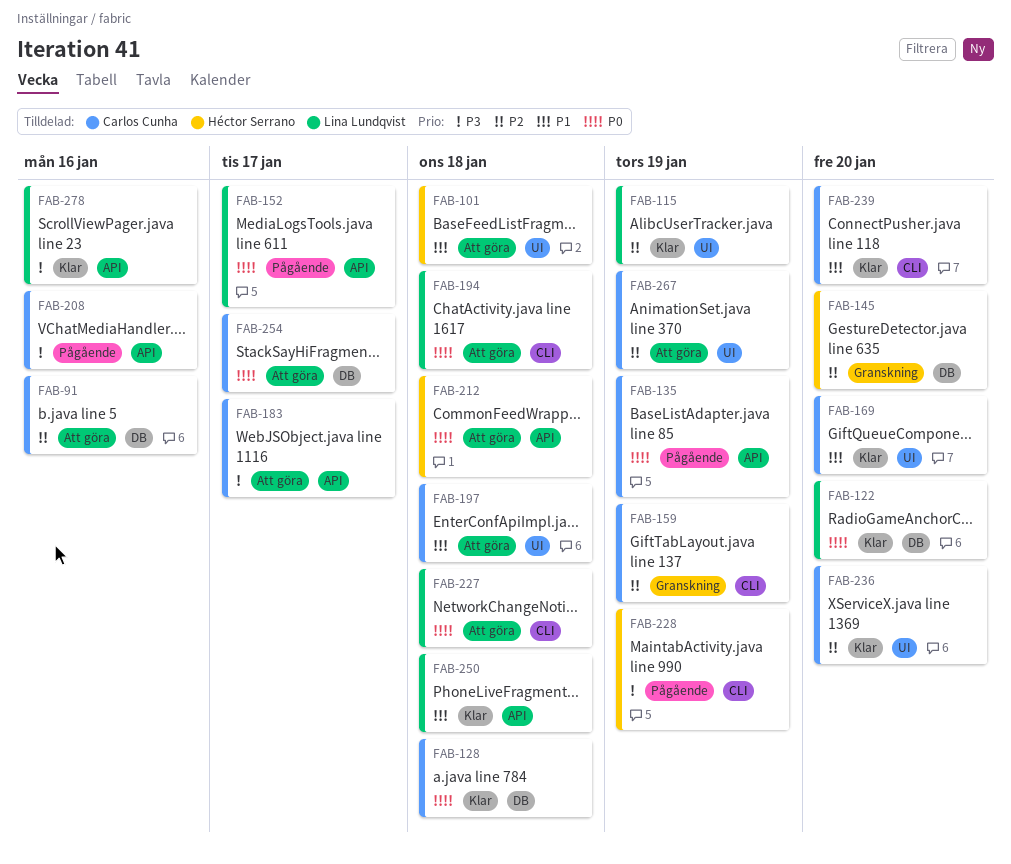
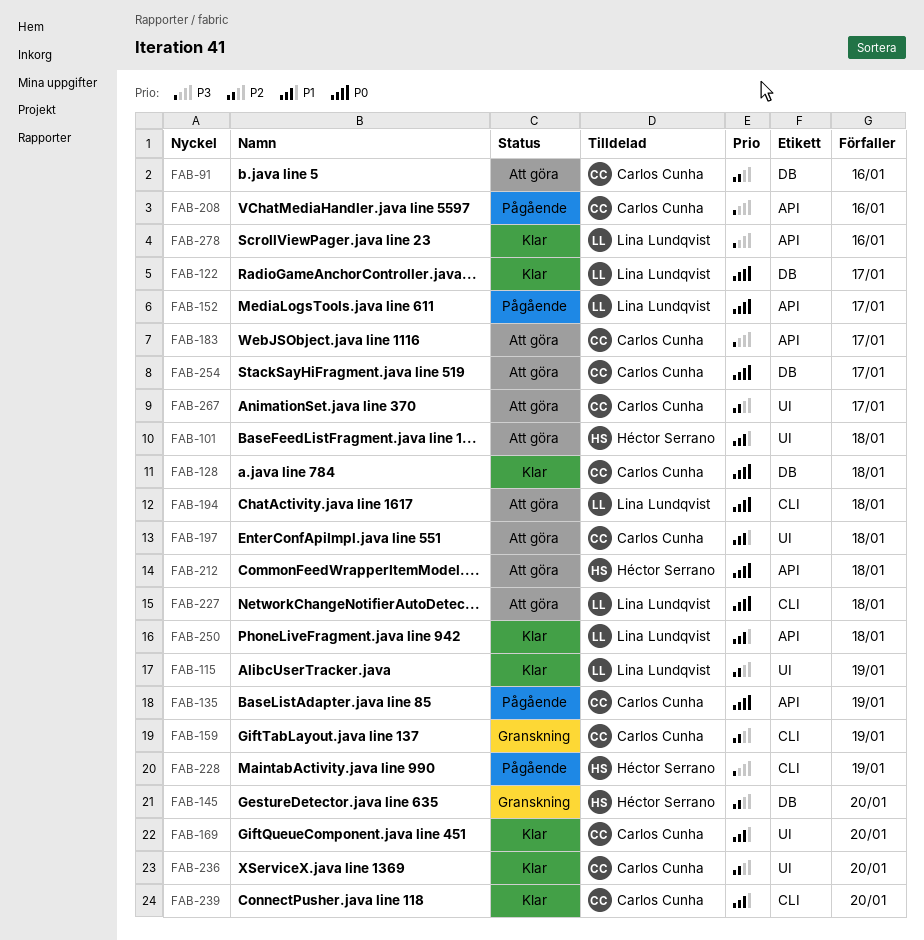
FAB-122, due: Jan 20 -> Jan 17
FAB-267, due: Jan 19 -> Jan 17

